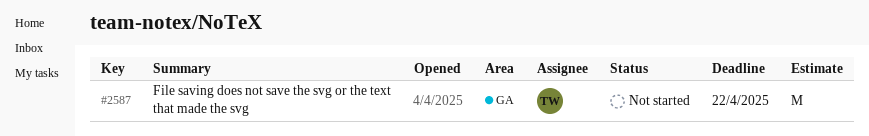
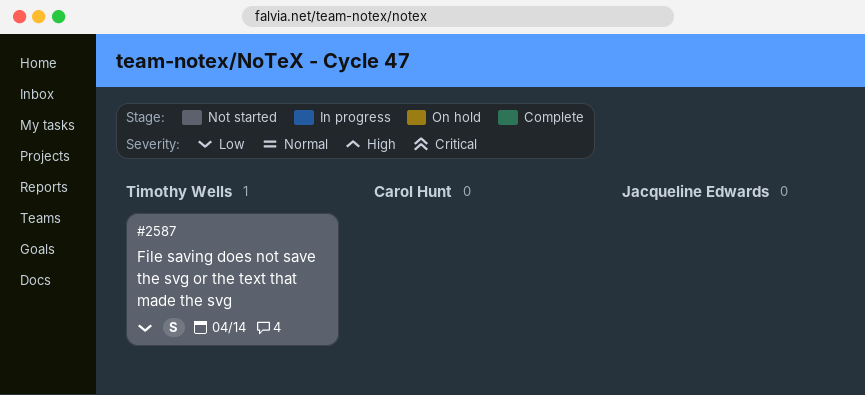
#2587, estimate: M -> S
#2587, due: Apr 22 -> Apr 14

